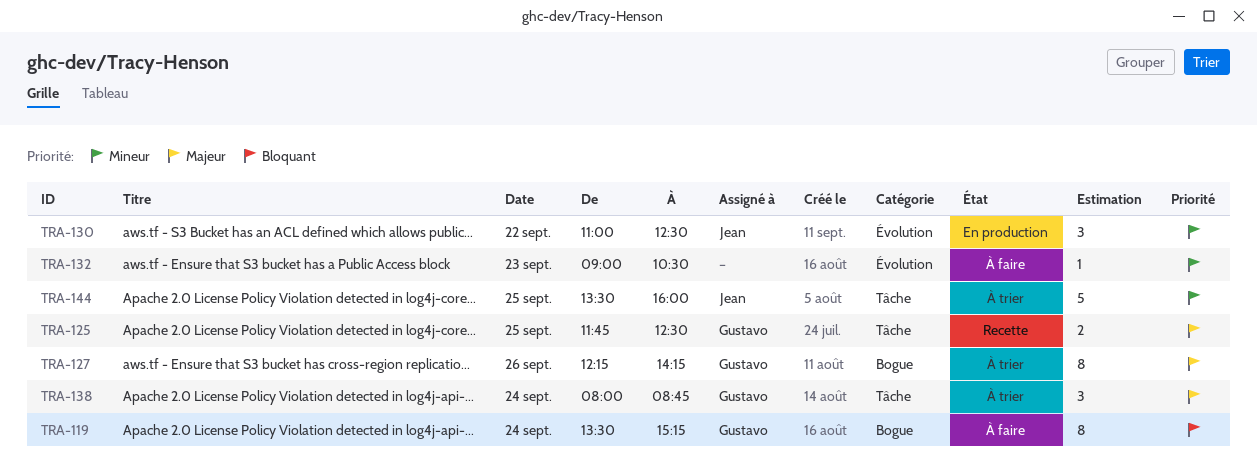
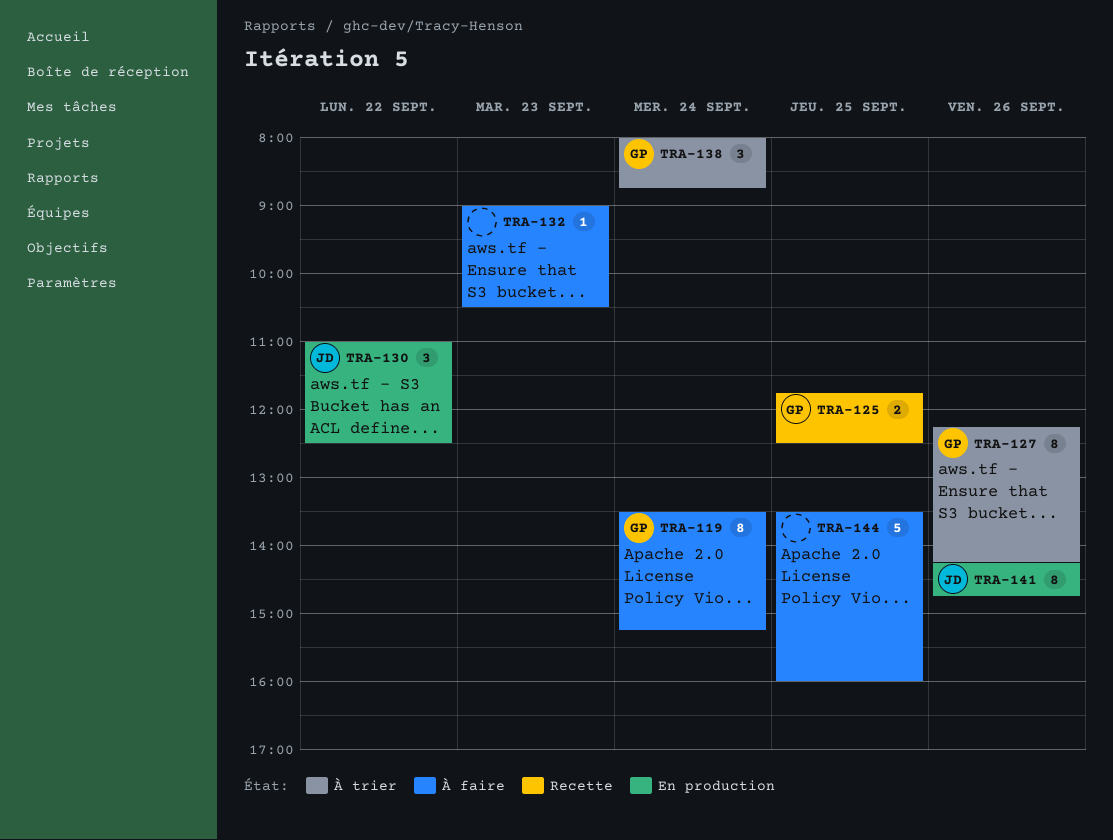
TRA-141: none -> present
TRA-144, status: À trier -> À faire
TRA-144, owner: Jean -> none

